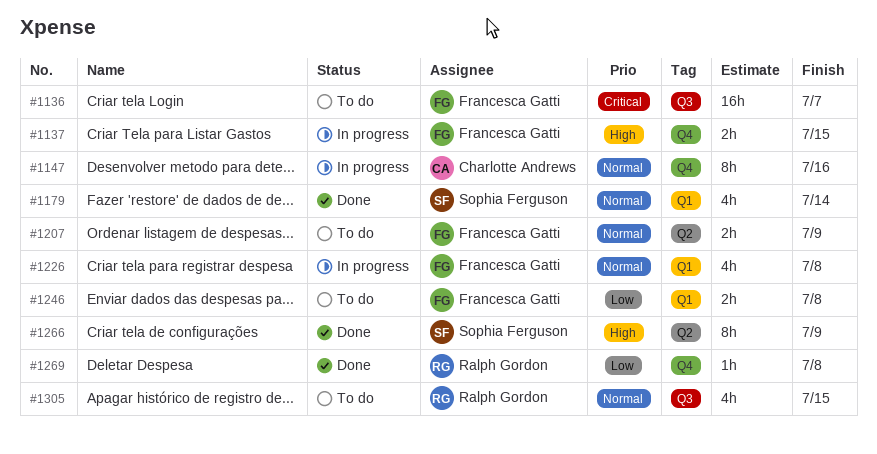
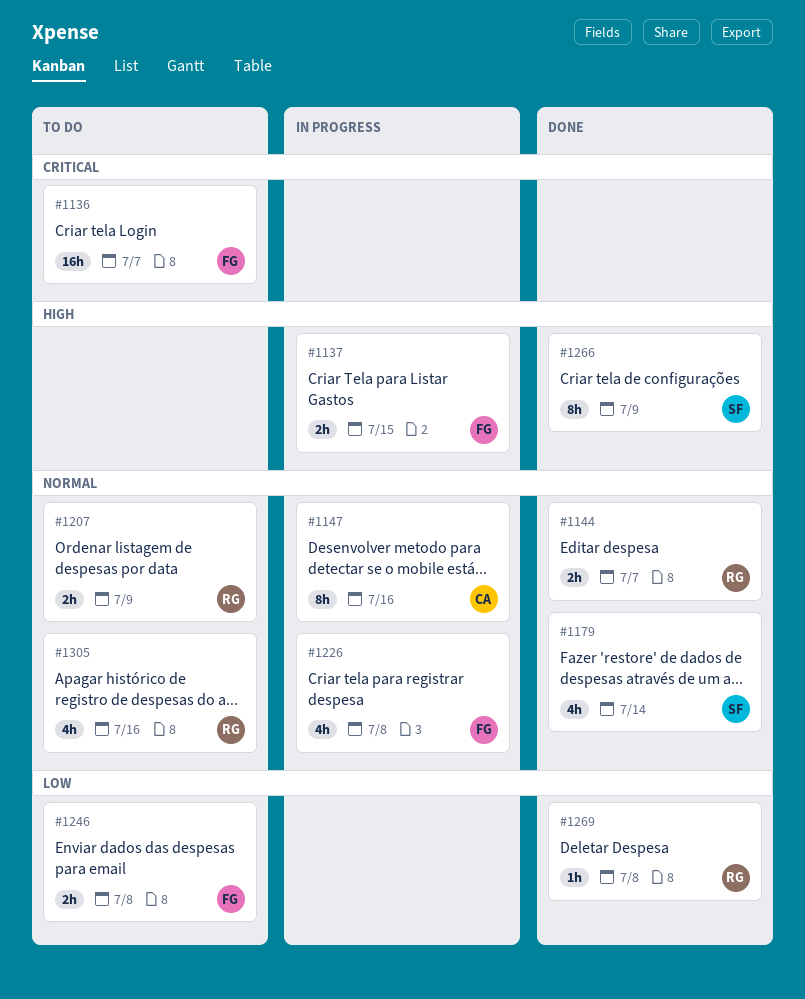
#1144: none -> present
#1207, owner: Francesca Gatti -> Ralph Gordon
#1305, due: Jul 15 -> Jul 16

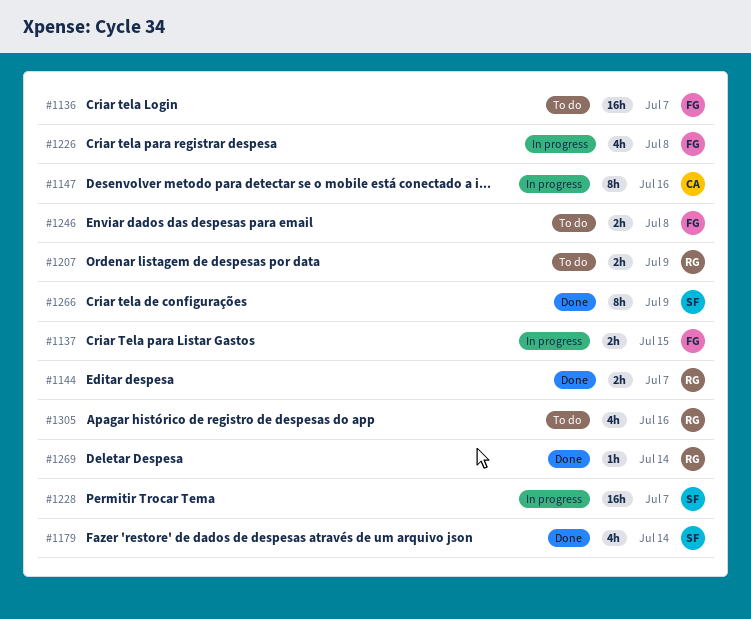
#1228: none -> present
#1269, due: Jul 8 -> Jul 14

